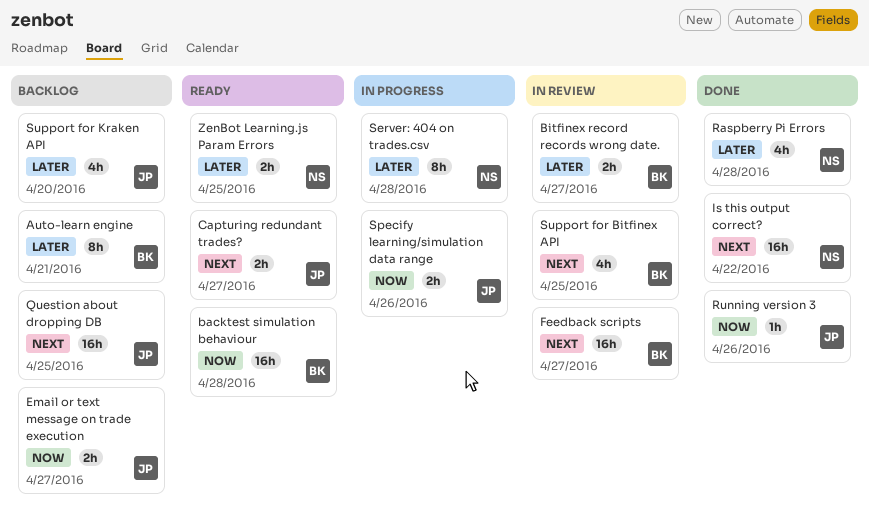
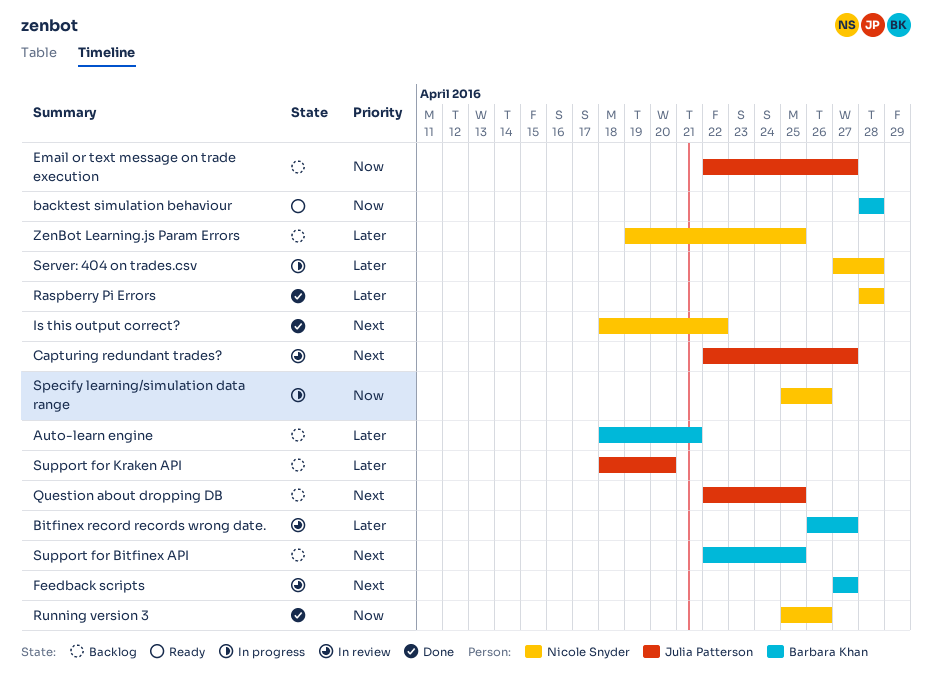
Capturing redundant trades?, status: Ready -> In review
Running version 3, owner: Julia Patterson -> Nicole Snyder
Specify learning/simulation data range, owner: Julia Patterson -> Nicole Snyder
Support for Bitfinex API, status: In review -> Backlog
ZenBot Learning.js Param Errors, status: Ready -> Backlog

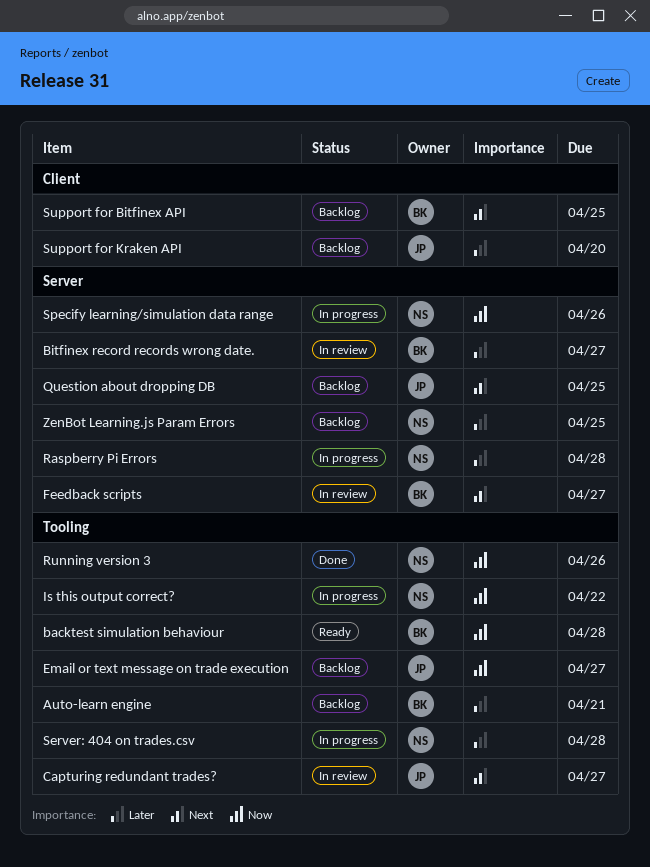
Is this output correct?, status: Done -> In progress
Is this output correct?, priority: Next -> Now
Raspberry Pi Errors, status: Done -> In progress

